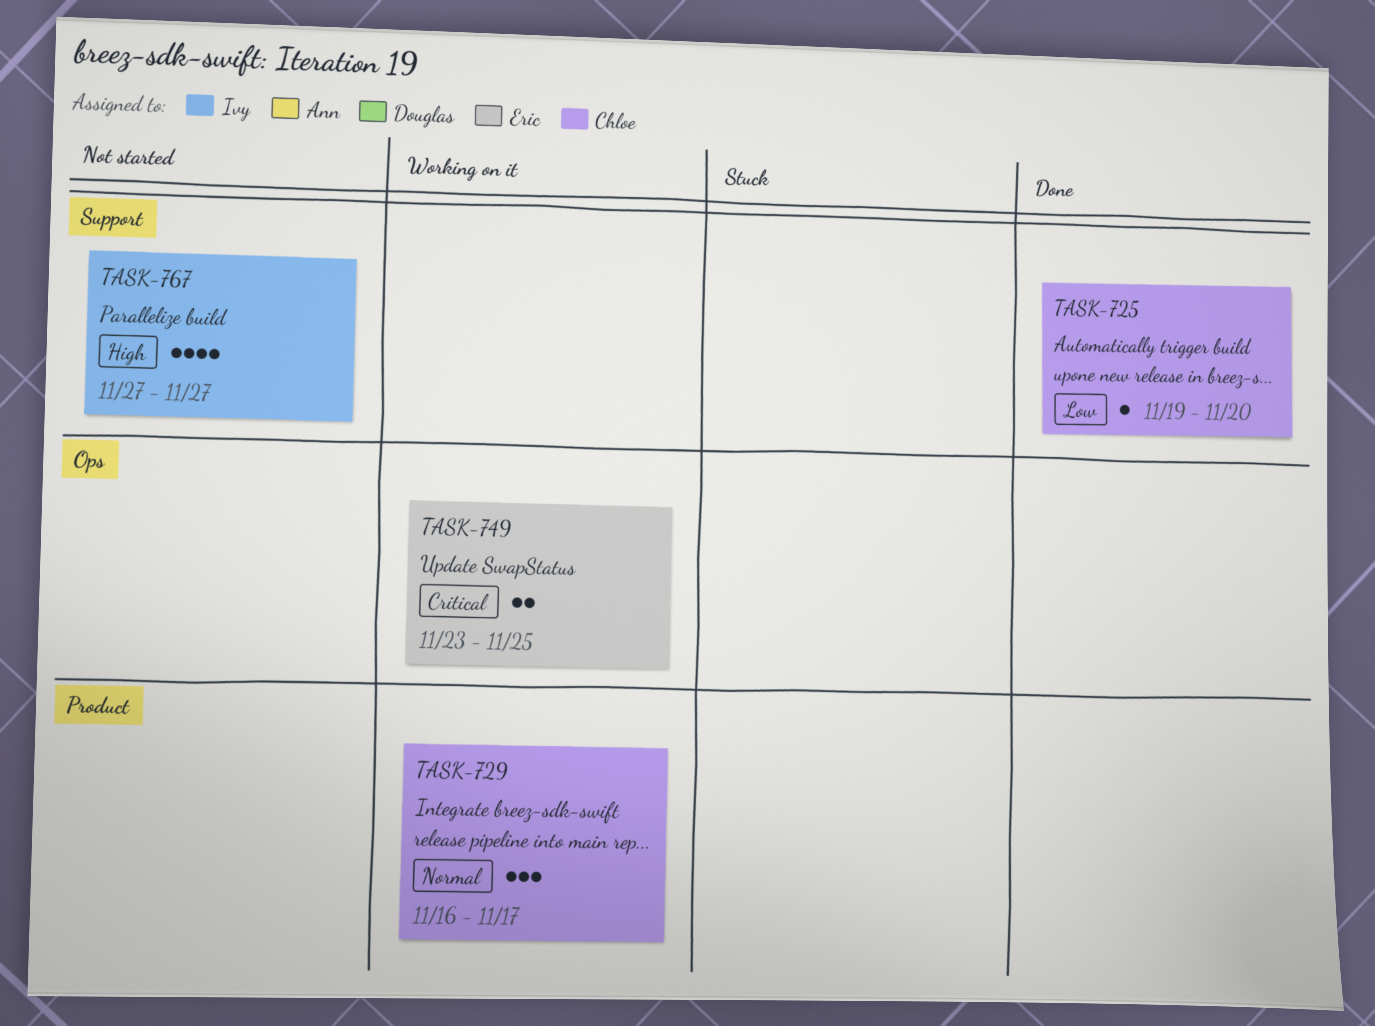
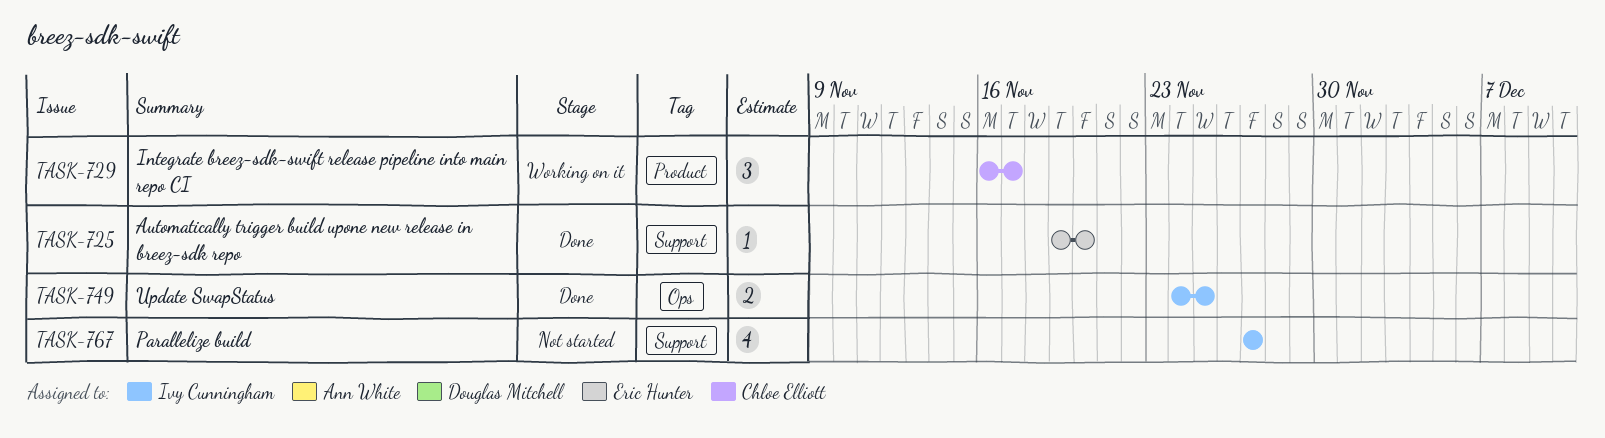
TASK-725, owner: Chloe Elliott -> Eric Hunter
TASK-749, status: Working on it -> Done
TASK-749, owner: Eric Hunter -> Ivy Cunningham
TASK-749, start: Nov 23 -> Nov 24

